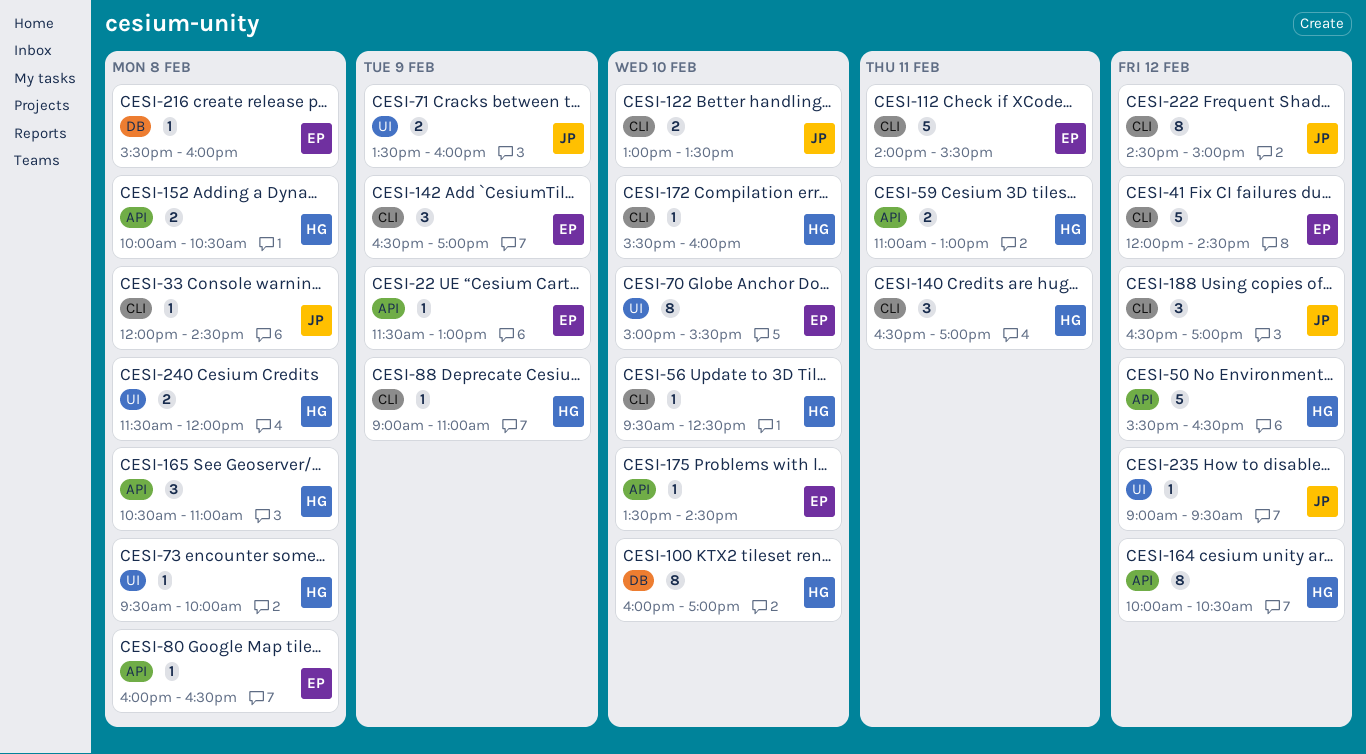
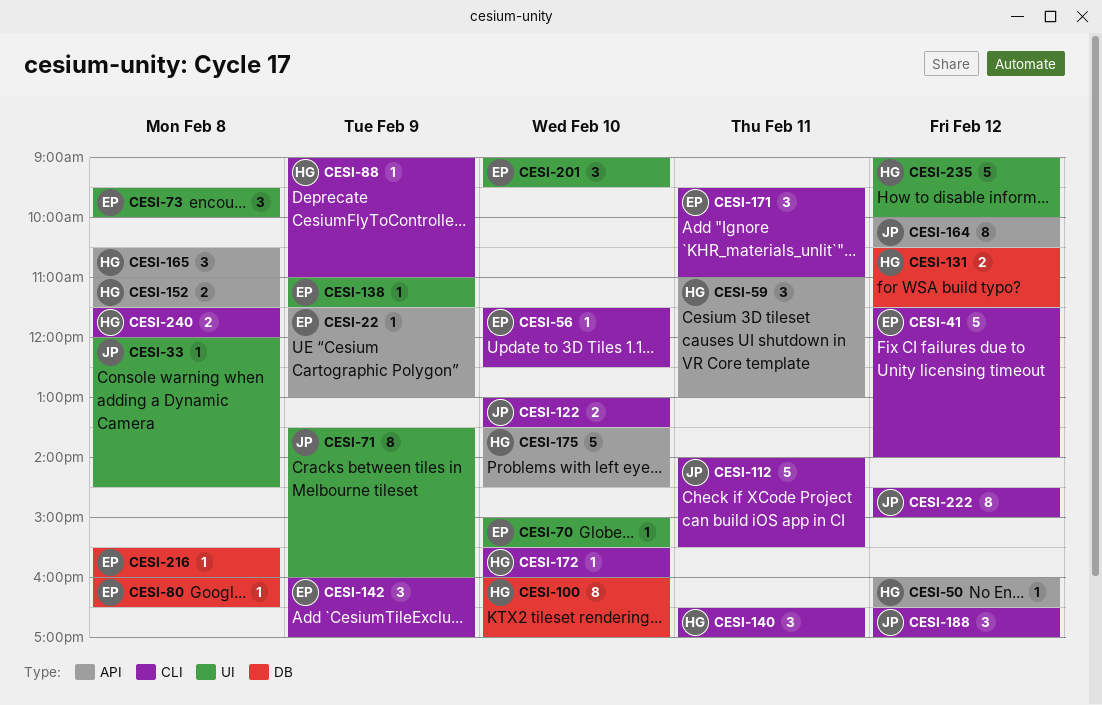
CESI-33, label: CLI -> UI
CESI-41, begins: 12:00 -> 11:30
CESI-41, ends: 14:30 -> 14:00
CESI-50, estimate: 5 -> 1
CESI-50, begins: 15:30 -> 16:00
CESI-56, owner: HG -> EP
CESI-56, begins: 09:30 -> 11:30
CESI-59, estimate: 2 -> 3
CESI-70, estimate: 8 -> 1
CESI-71, estimate: 2 -> 8
CESI-73, owner: HG -> EP
CESI-73, estimate: 1 -> 3
CESI-80, label: API -> DB
CESI-112, owner: EP -> JP
CESI-131: none -> present
CESI-138: none -> present
CESI-142, begins: 16:30 -> 16:00
CESI-152, begins: 10:00 -> 11:00
CESI-152, ends: 10:30 -> 11:30
CESI-164, owner: HG -> JP
CESI-171: none -> present
CESI-175, owner: EP -> HG
CESI-175, estimate: 1 -> 5
CESI-201: none -> present
CESI-235, owner: JP -> HG
CESI-235, estimate: 1 -> 5
CESI-235, ends: 09:30 -> 10:00
CESI-240, label: UI -> CLI

